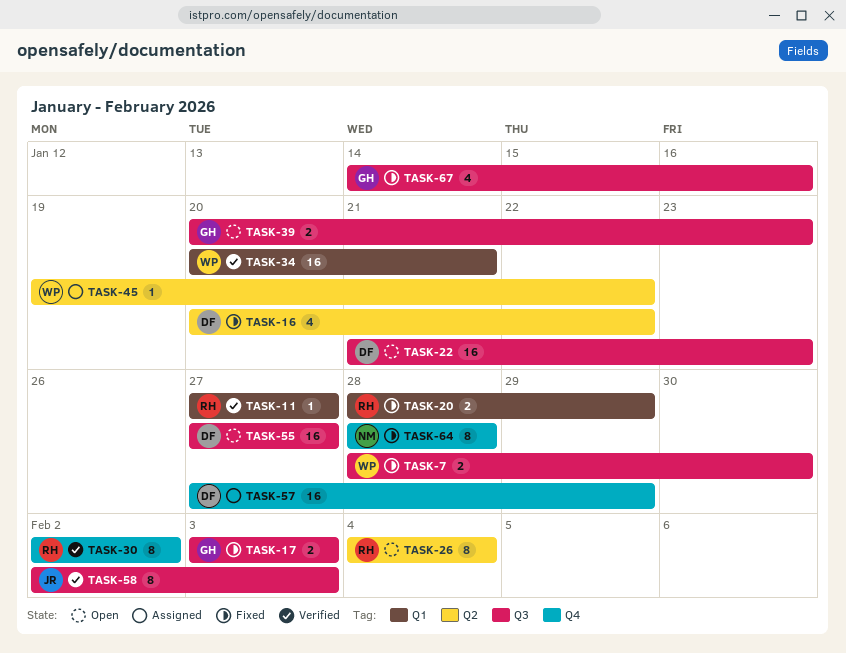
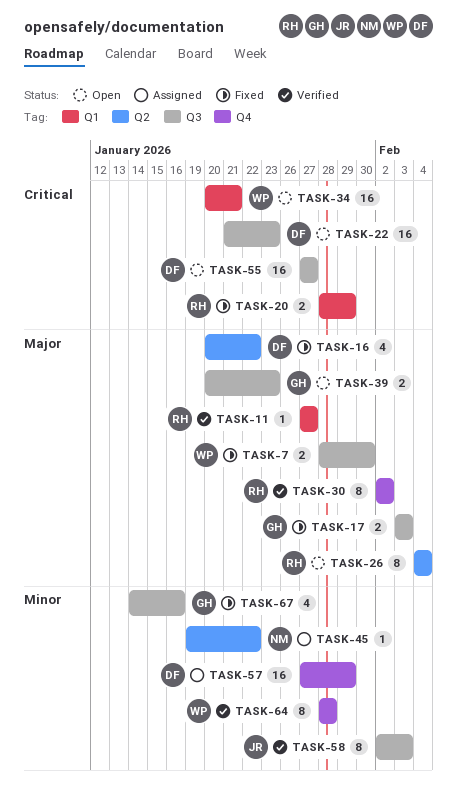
TASK-34, status: Verified -> Open
TASK-45, owner: WP -> NM
TASK-64, status: Fixed -> Verified
TASK-64, owner: NM -> WP

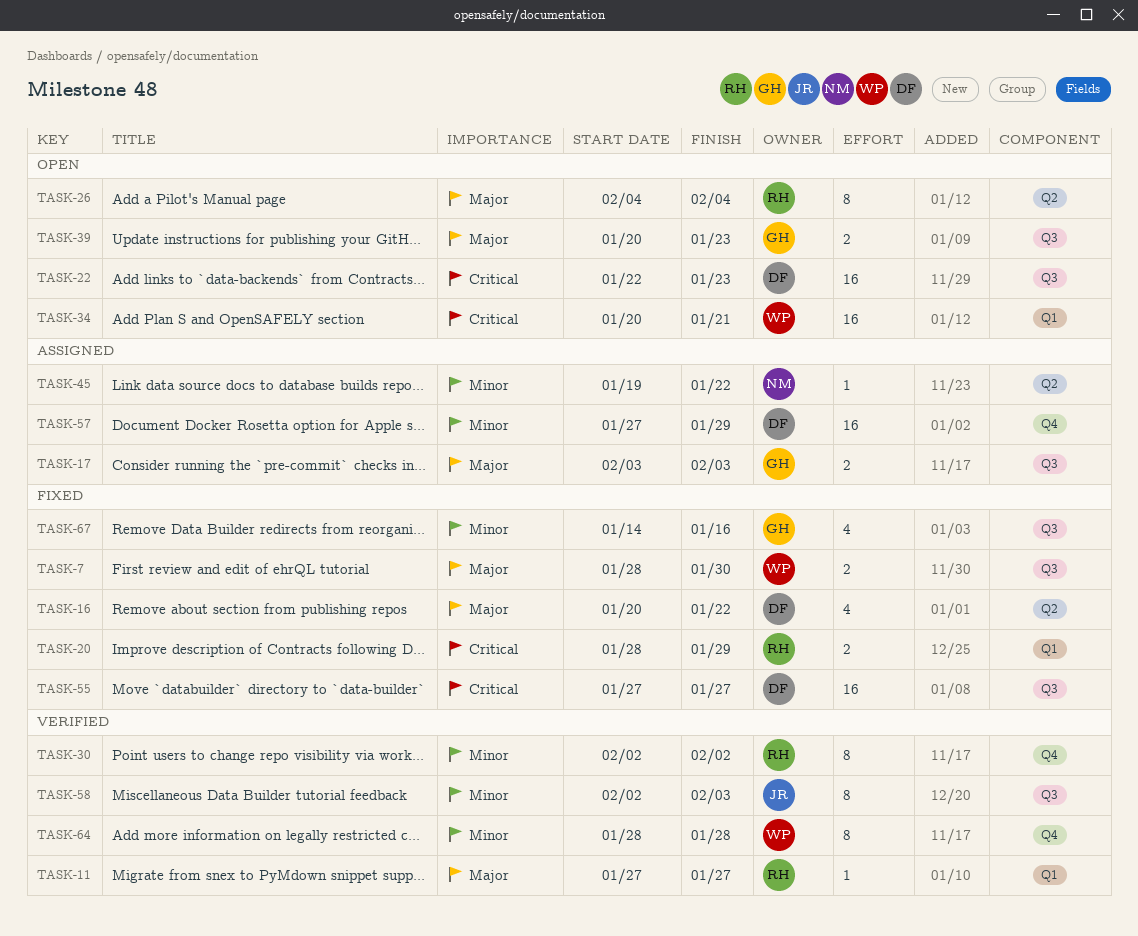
TASK-17, status: Fixed -> Assigned
TASK-22, start: Jan 21 -> Jan 22
TASK-30, priority: Major -> Minor
TASK-55, status: Open -> Fixed

